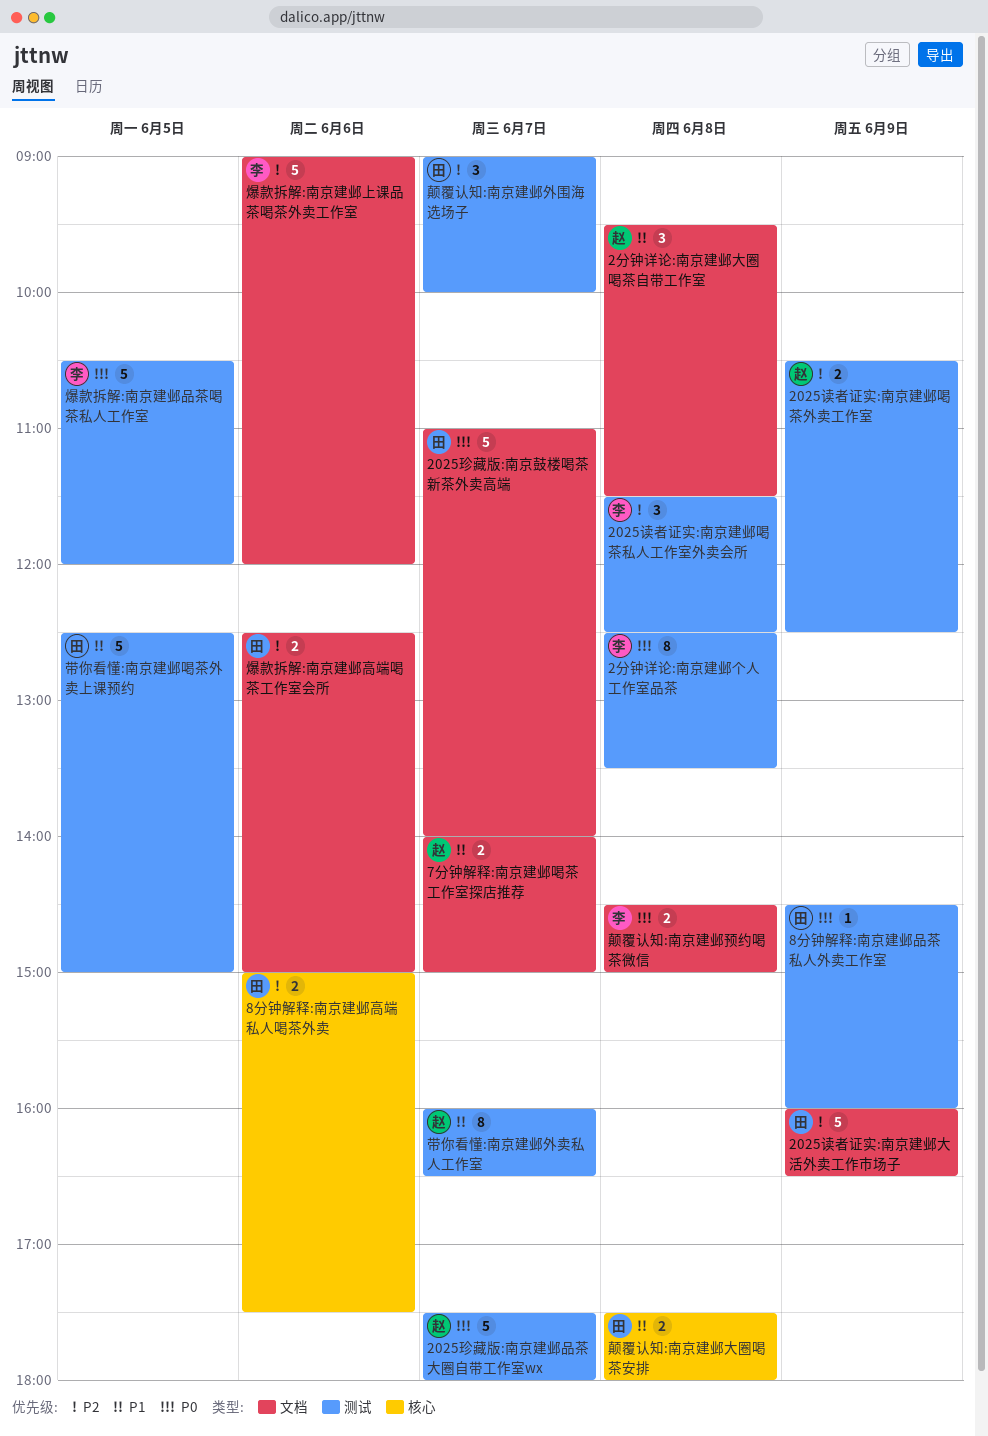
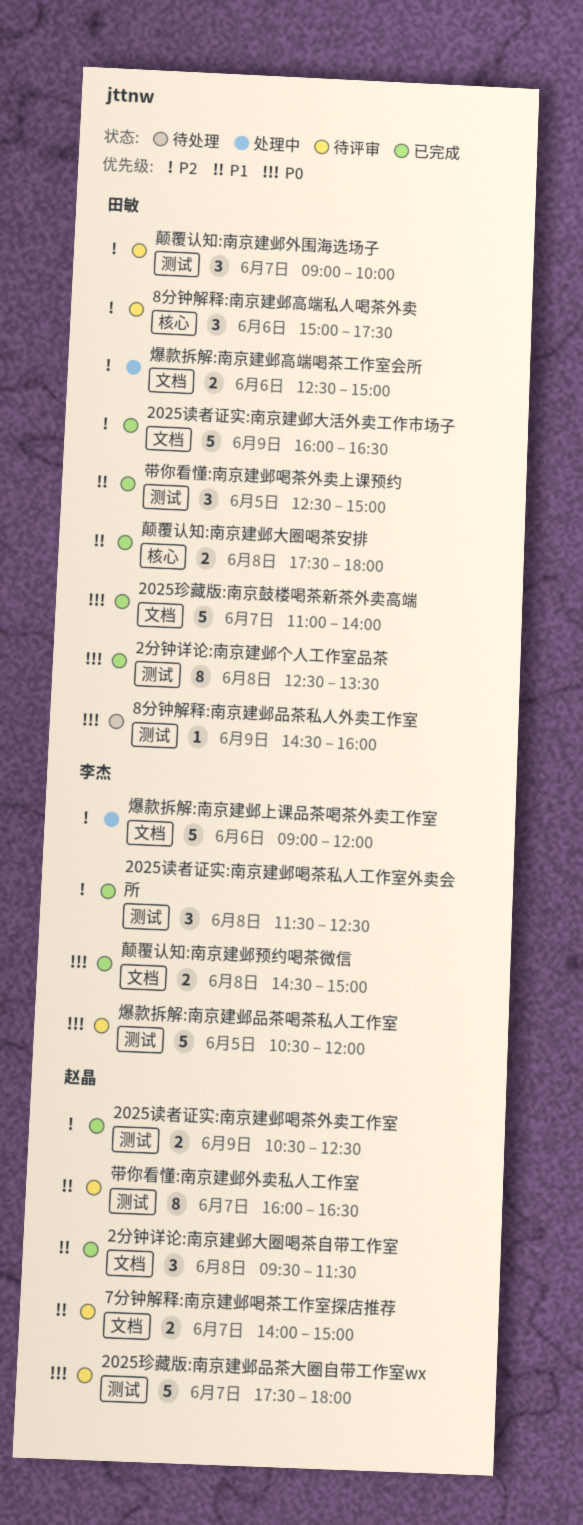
2分钟详论:南京建邺个人工作室品茶, owner: 李杰 -> 田敏
8分钟解释:南京建邺高端私人喝茶外卖, estimate: 2 -> 3
带你看懂:南京建邺喝茶外卖上课预约, estimate: 5 -> 3

